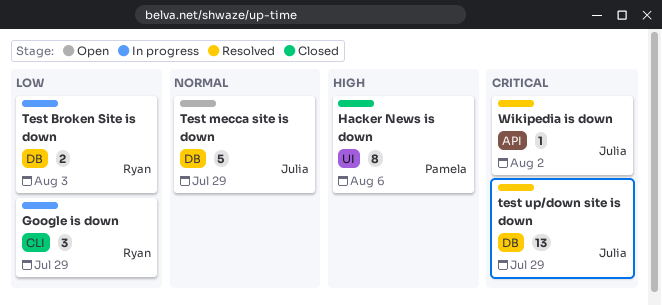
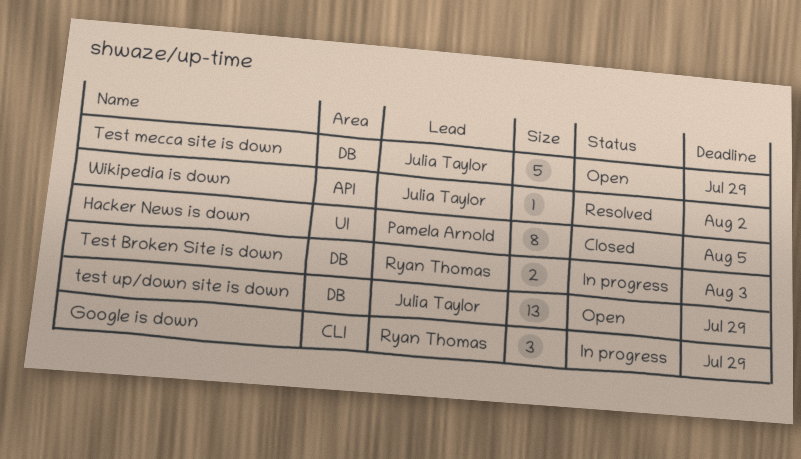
Hacker News is down, due: Aug 6 -> Aug 5
test up/down site is down, status: Resolved -> Open

